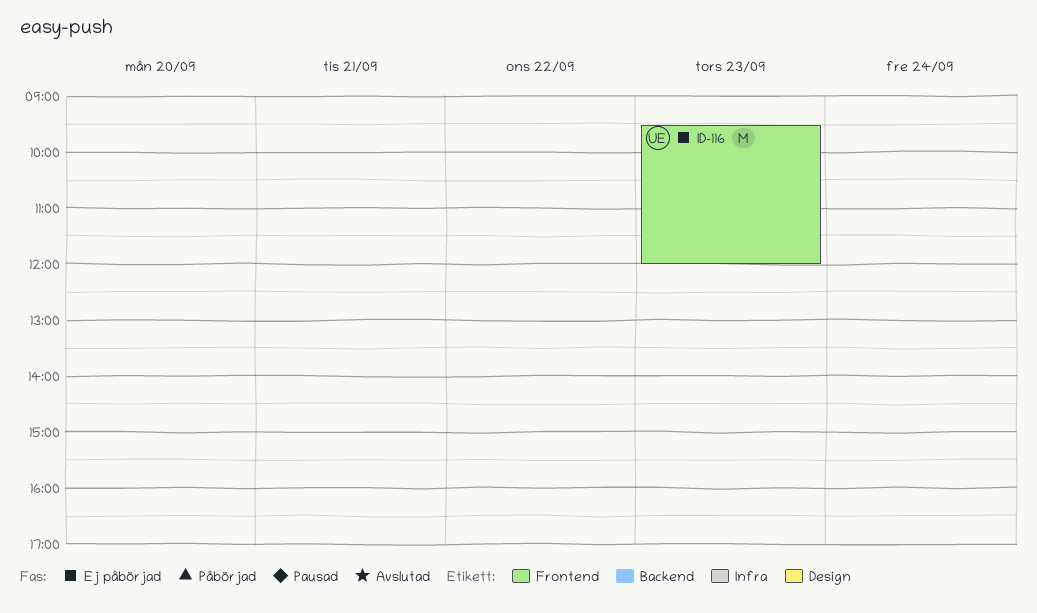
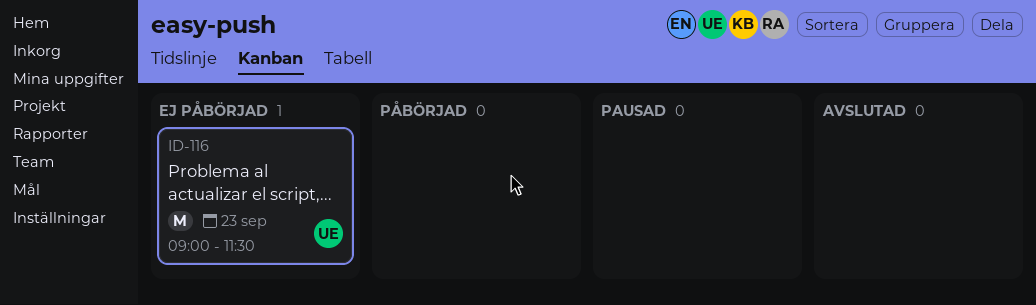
ID-116, begins: 09:30 -> 09:00
ID-116, ends: 12:00 -> 11:30

